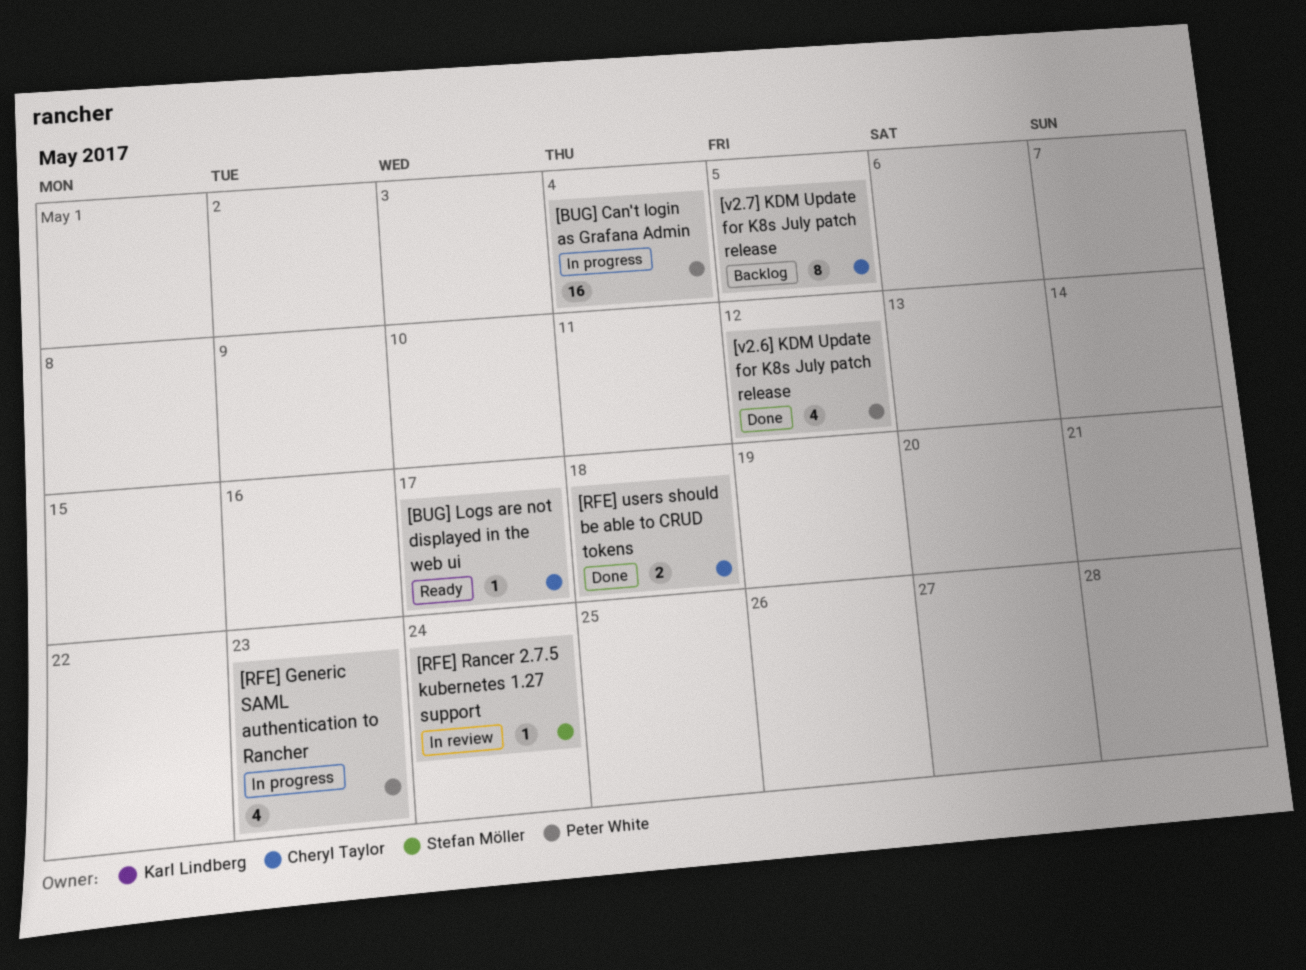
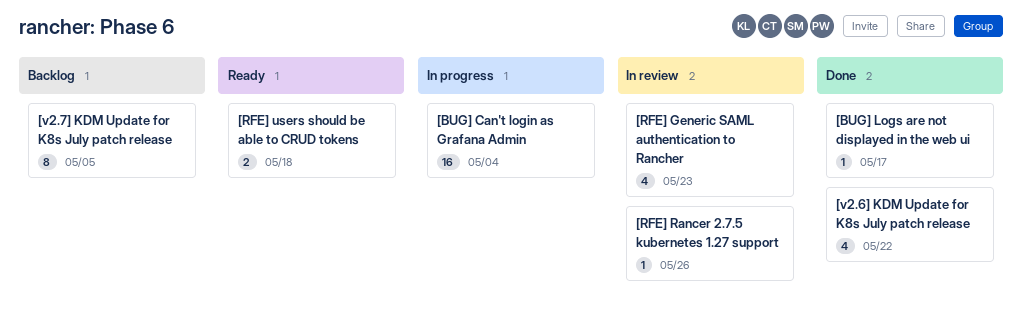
[BUG] Logs are not displayed in the web ui, status: Ready -> Done
[RFE] Generic SAML authentication to Rancher, status: In progress -> In review
[RFE] Rancer 2.7.5 kubernetes 1.27 support, due: May 24 -> May 26
[RFE] users should be able to CRUD tokens, status: Done -> Ready
[v2.6] KDM Update for K8s July patch release, due: May 12 -> May 22

